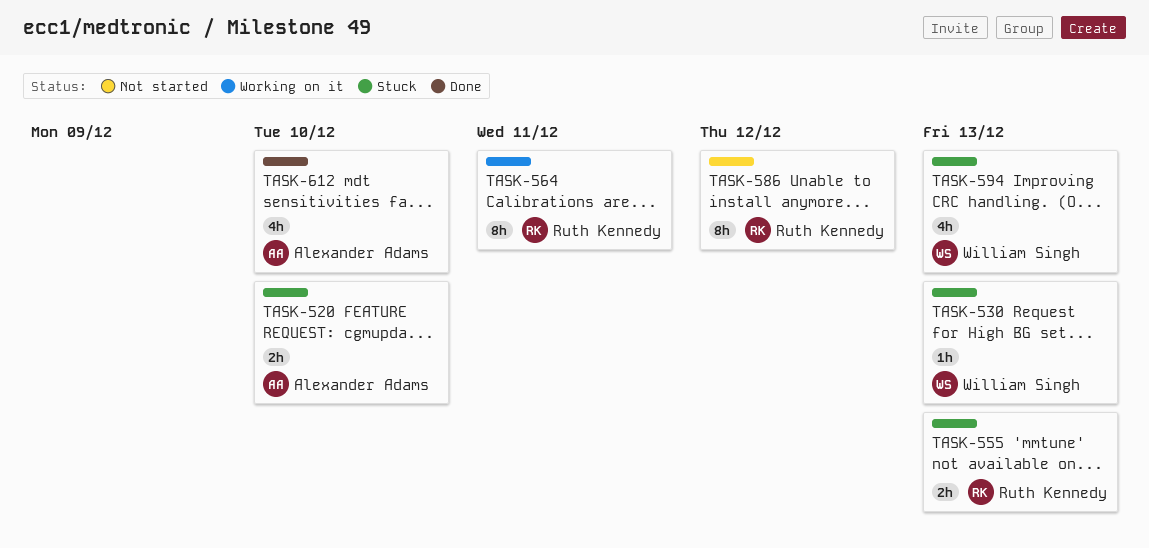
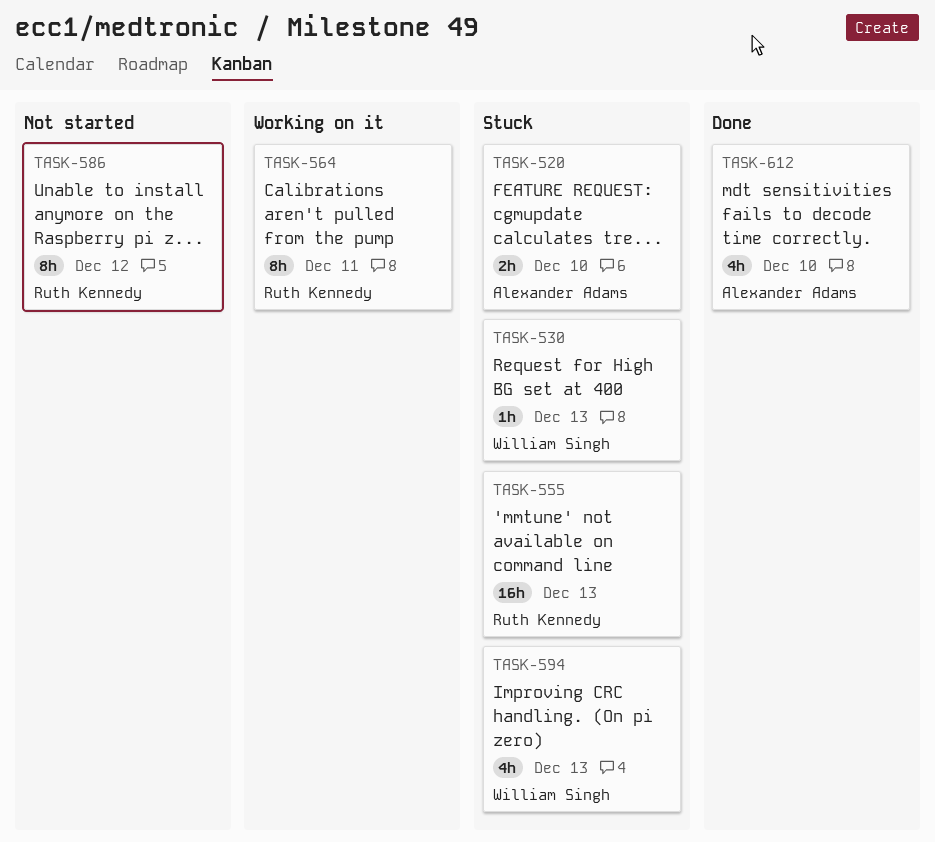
TASK-555, estimate: 2h -> 16h

